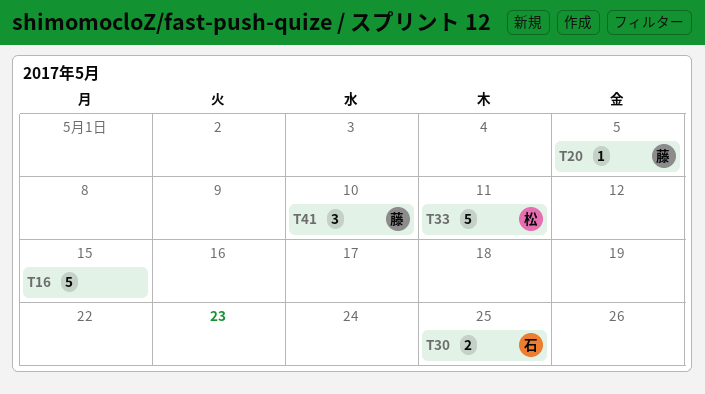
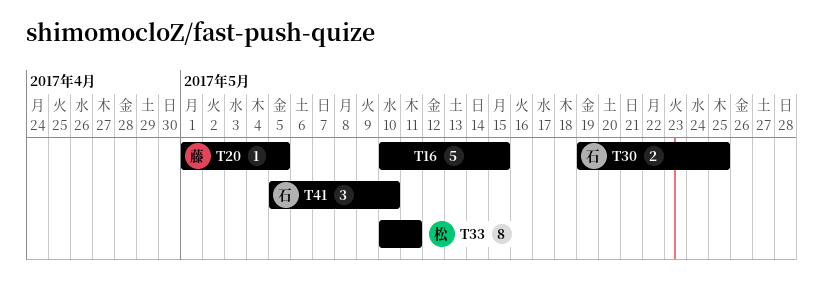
T33, estimate: 5 -> 8
T41, owner: 藤 -> 石

